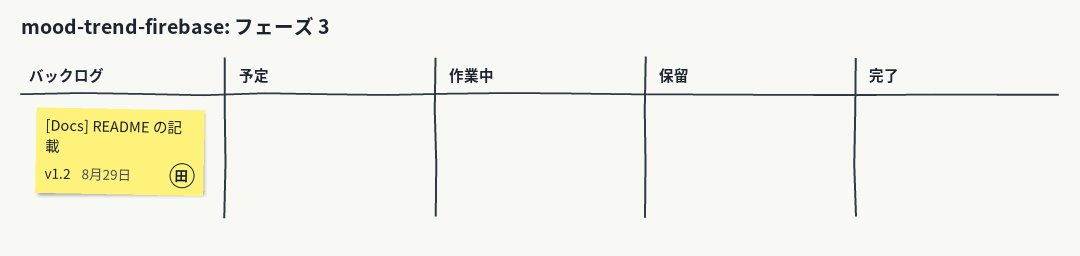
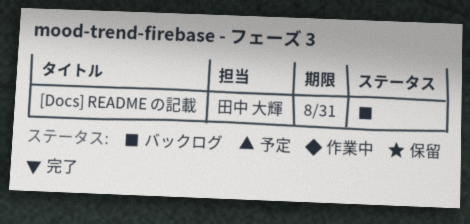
[Docs] README の記載, due: Aug 29 -> Aug 31

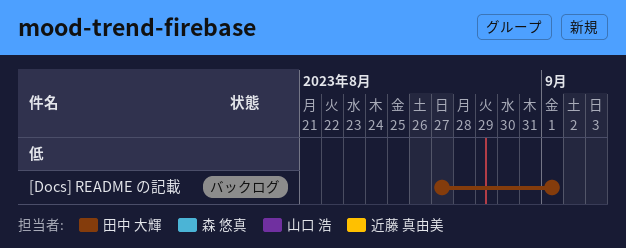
[Docs] README の記載, due: Aug 31 -> Sep 1

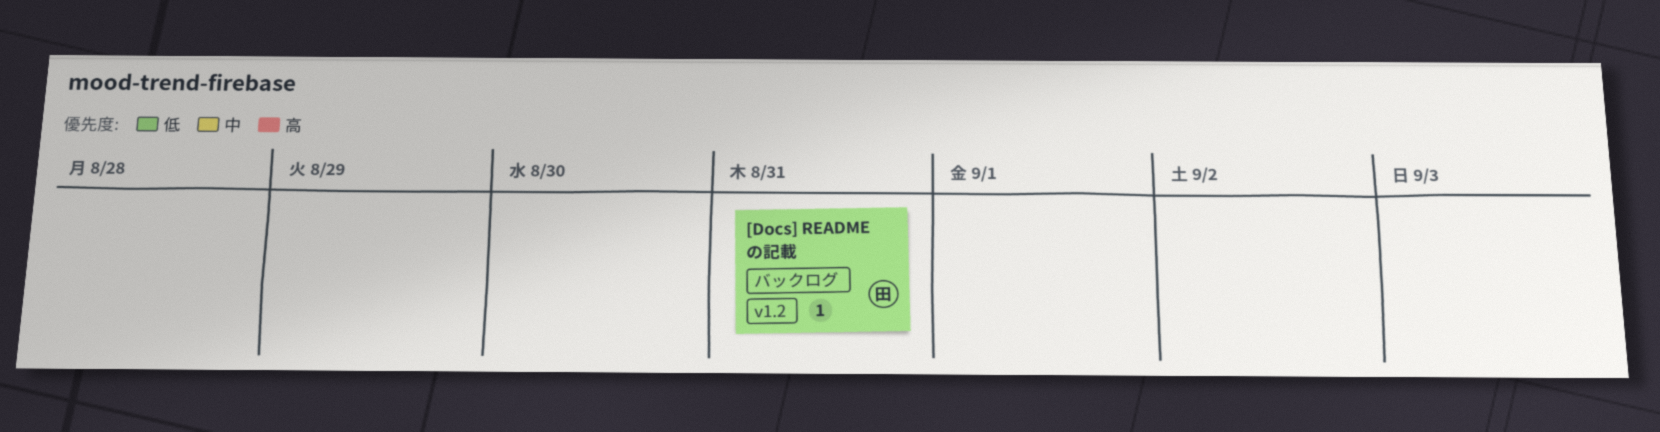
[Docs] README の記載, due: Sep 1 -> Aug 31

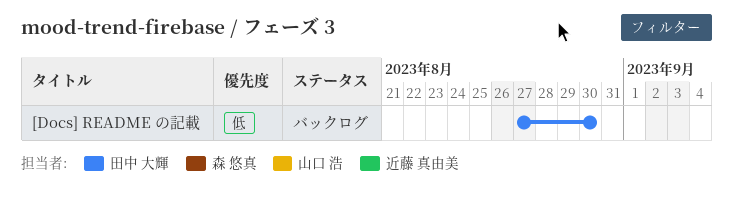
[Docs] README の記載, due: Aug 31 -> Aug 30

